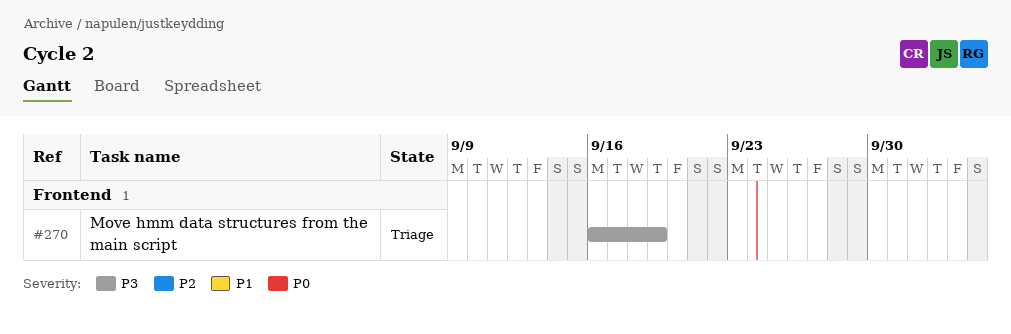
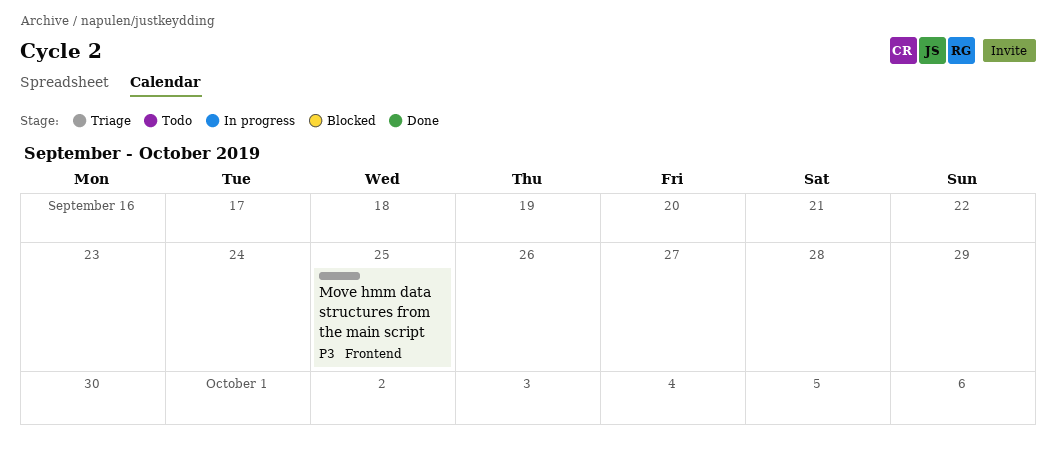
Move hmm data structures from the main script, due: Sep 19 -> Sep 25

